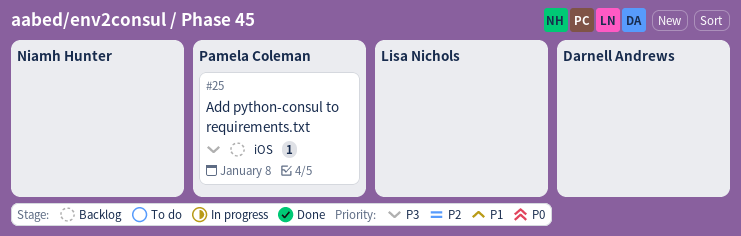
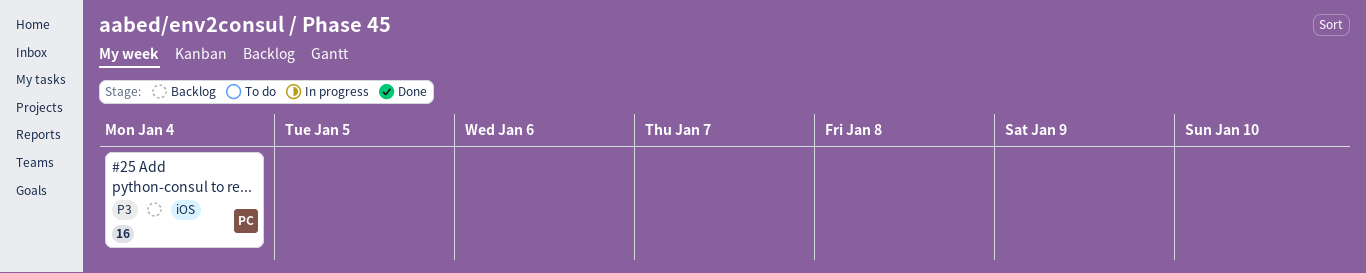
#25, estimate: 1 -> 16
#25, due: Jan 8 -> Jan 4

